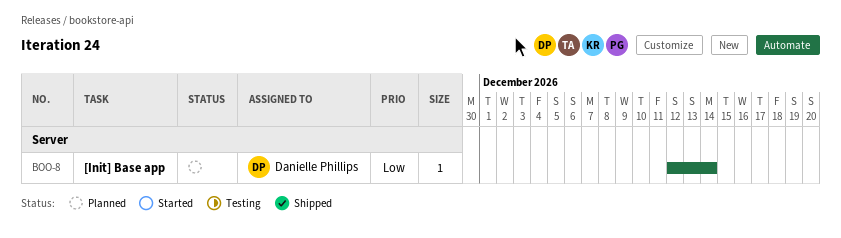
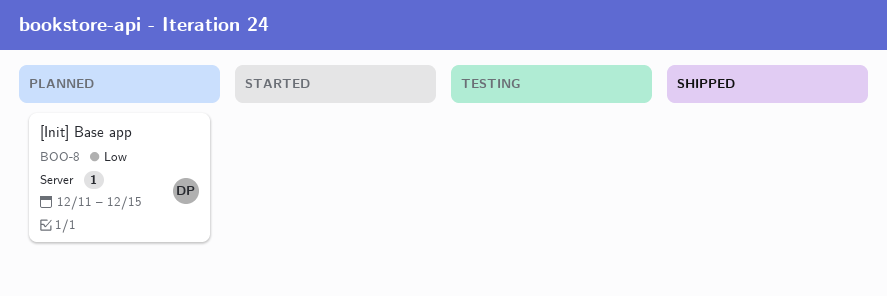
BOO-8, start: Dec 12 -> Dec 11
BOO-8, due: Dec 14 -> Dec 15

